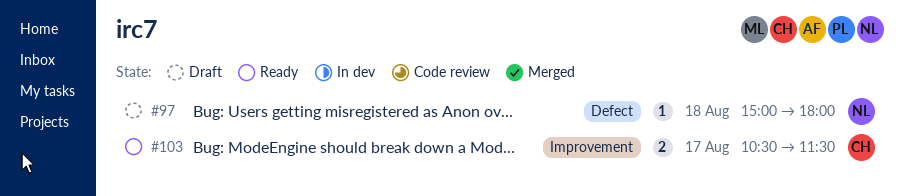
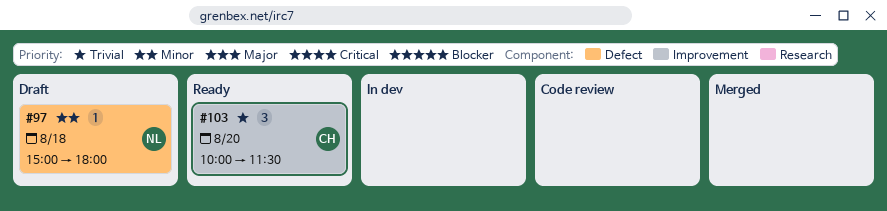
#103, estimate: 2 -> 3
#103, day: Aug 17 -> Aug 20
#103, begins: 10:30 -> 10:00

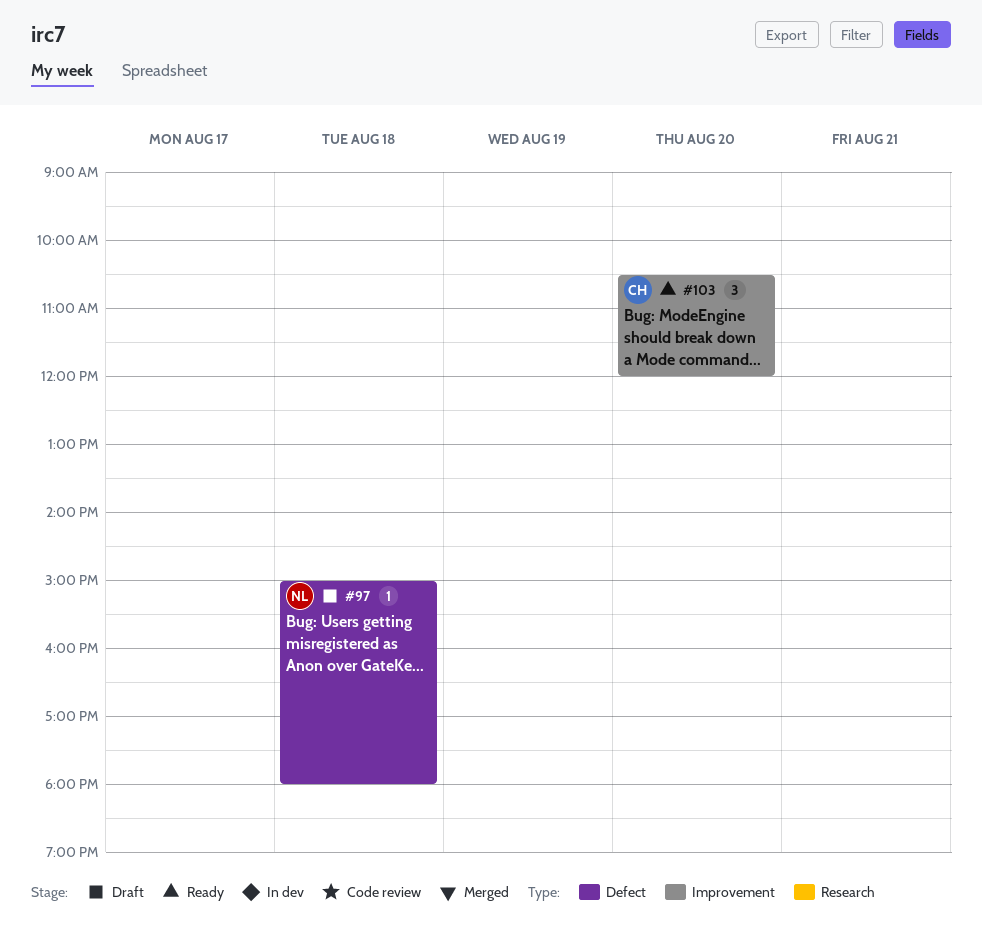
#103, begins: 10:00 -> 10:30
#103, ends: 11:30 -> 12:00

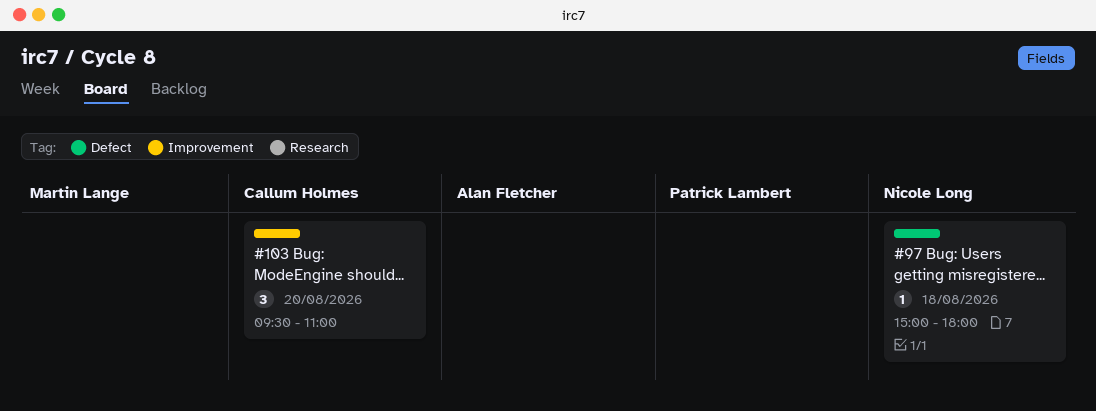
#103, begins: 10:30 -> 09:30
#103, ends: 12:00 -> 11:00

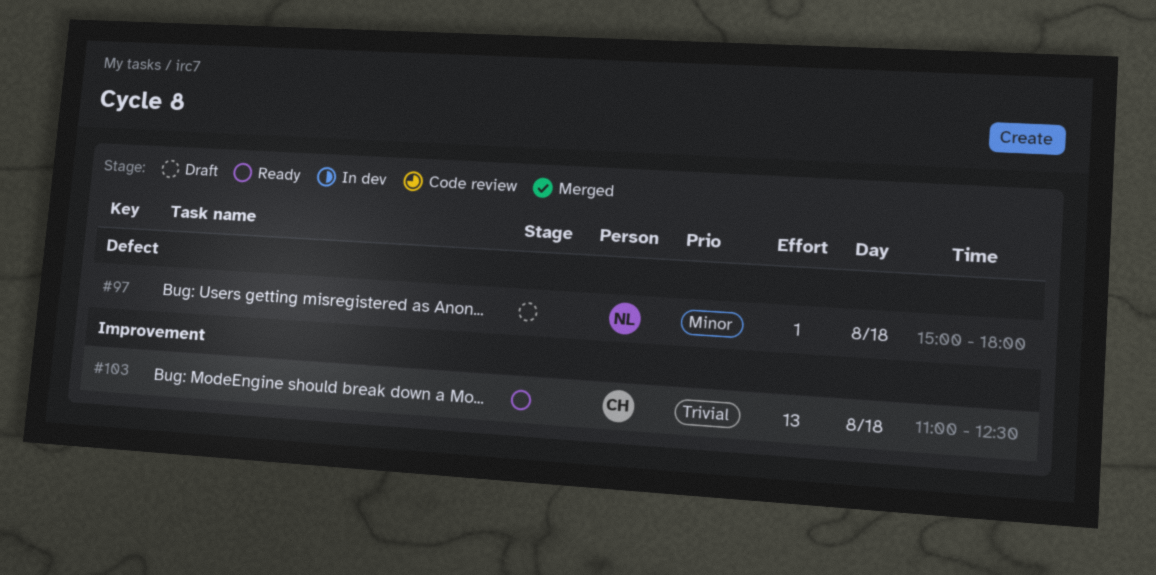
#103, estimate: 3 -> 13
#103, day: Aug 20 -> Aug 18
#103, begins: 09:30 -> 11:00
#103, ends: 11:00 -> 12:30

